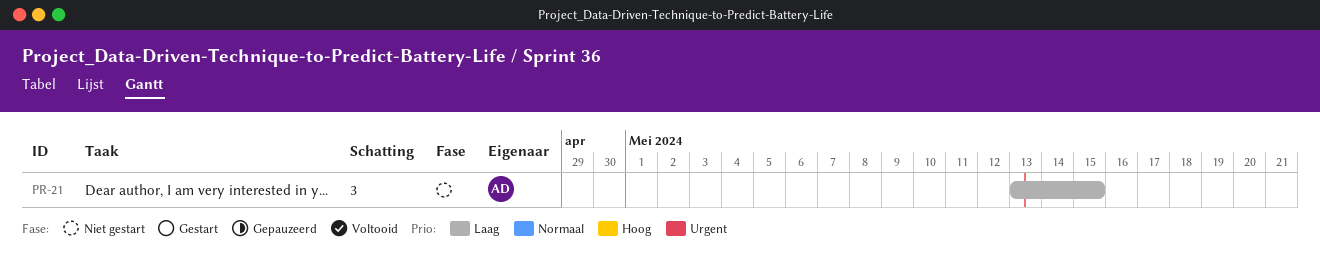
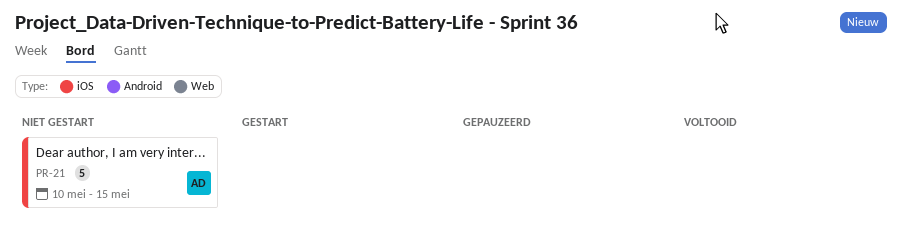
PR-21, estimate: 3 -> 5
PR-21, start: May 13 -> May 10

